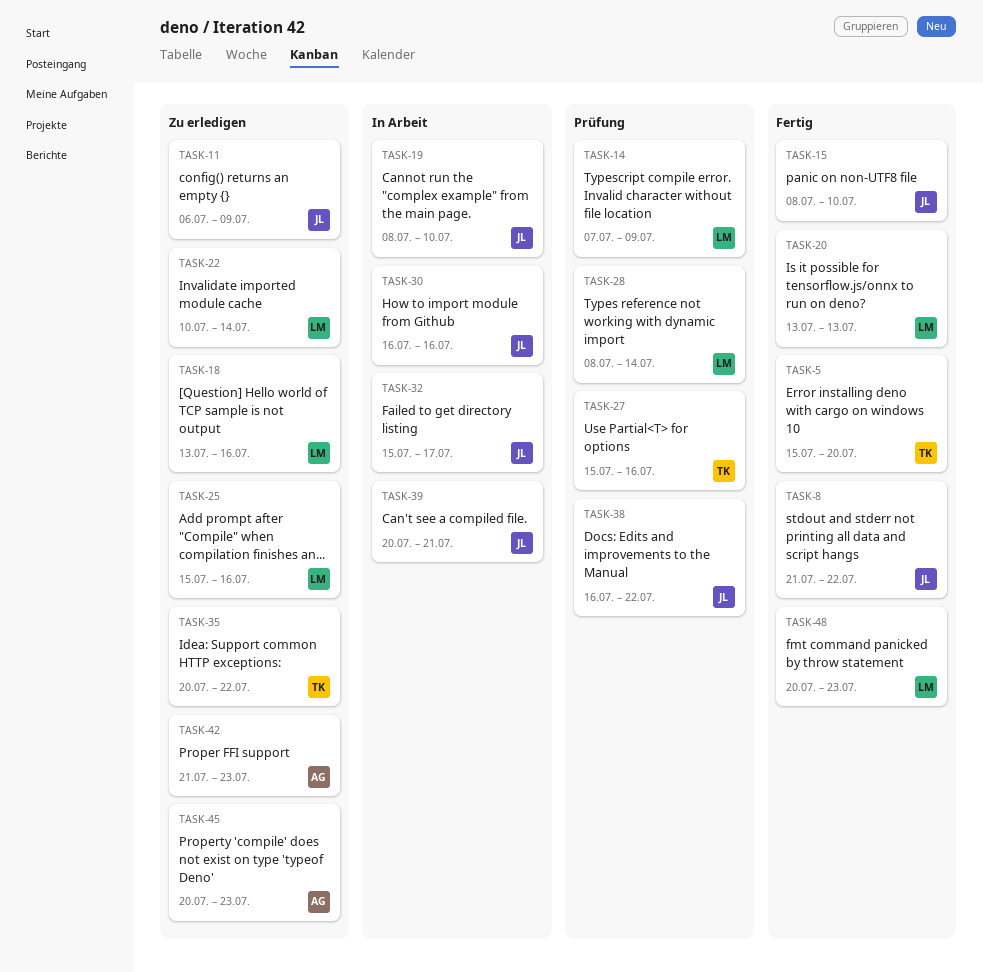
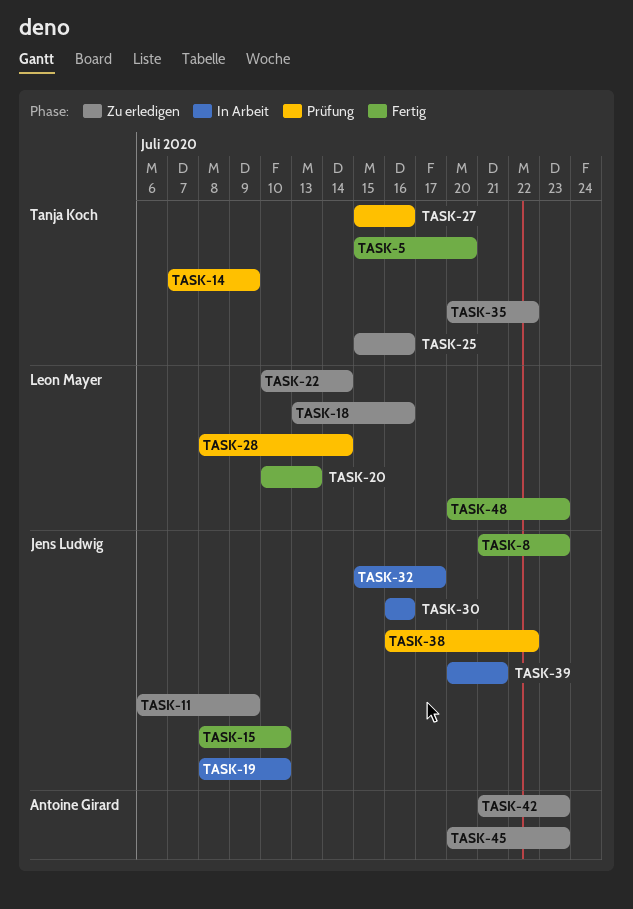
TASK-8, due: Jul 22 -> Jul 23
TASK-14, owner: Leon Mayer -> Tanja Koch
TASK-20, start: Jul 13 -> Jul 10
TASK-25, owner: Leon Mayer -> Tanja Koch

